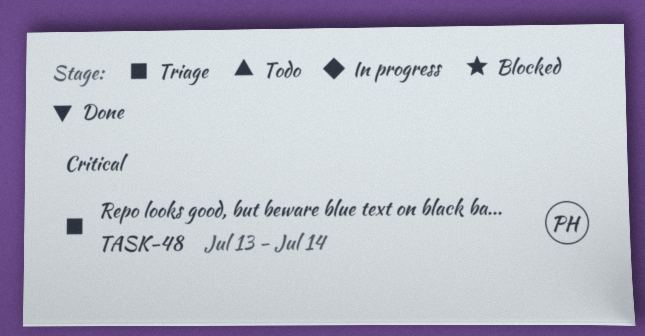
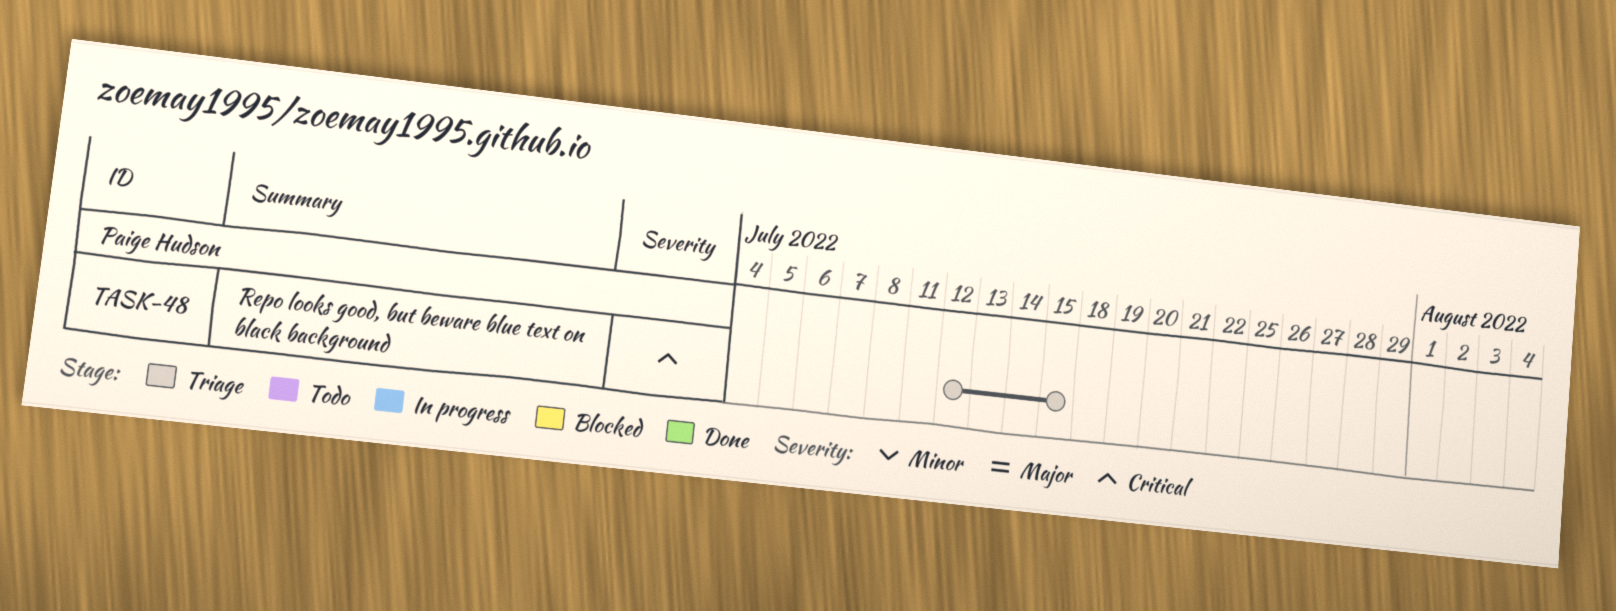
TASK-48, start: Jul 13 -> Jul 12
TASK-48, due: Jul 14 -> Jul 15

